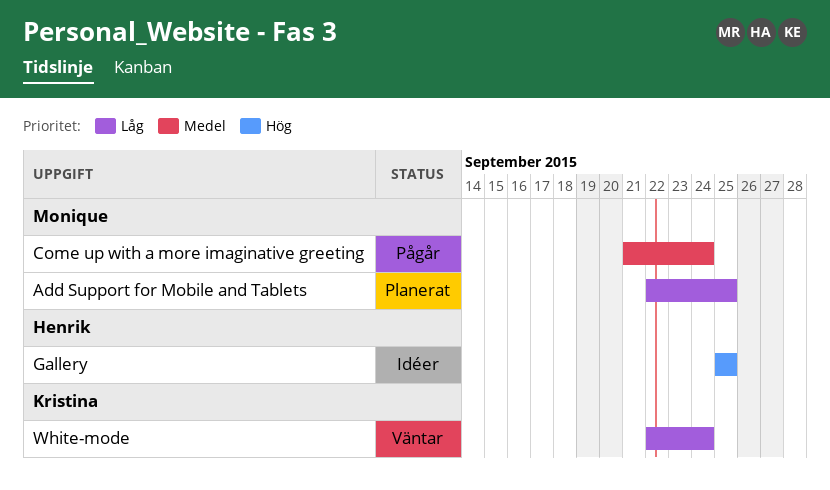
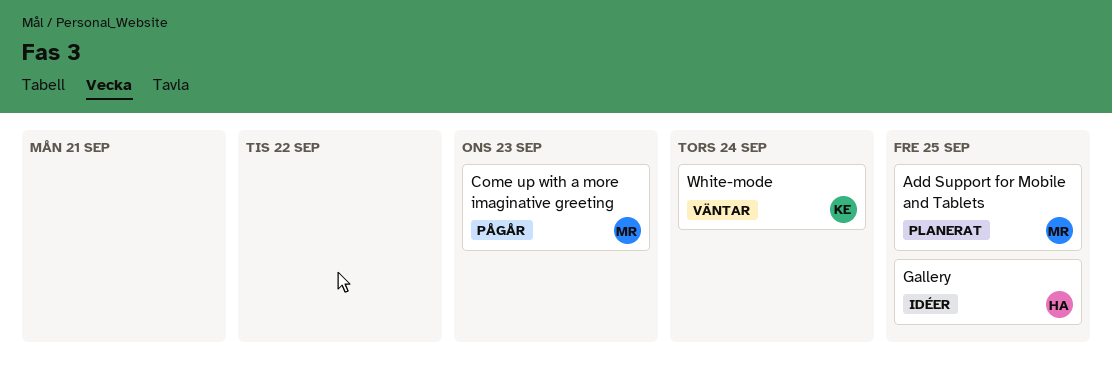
Come up with a more imaginative greeting, due: Sep 24 -> Sep 23

